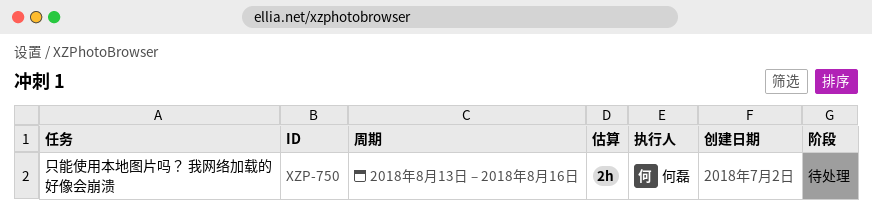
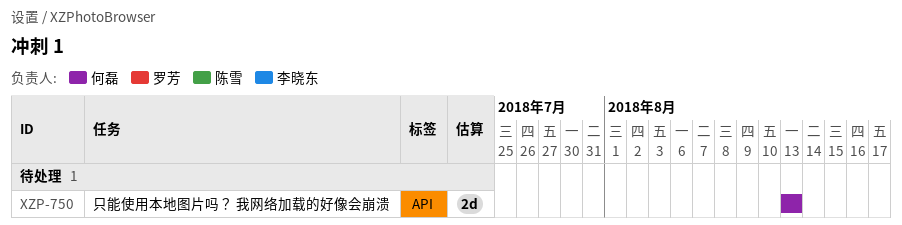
XZP-750, estimate: 2h -> 2d
XZP-750, due: Aug 16 -> Aug 13

